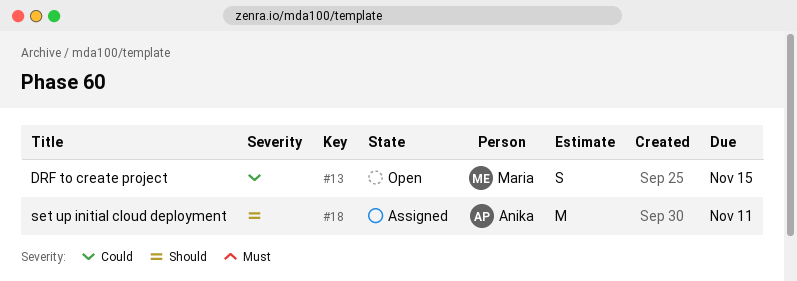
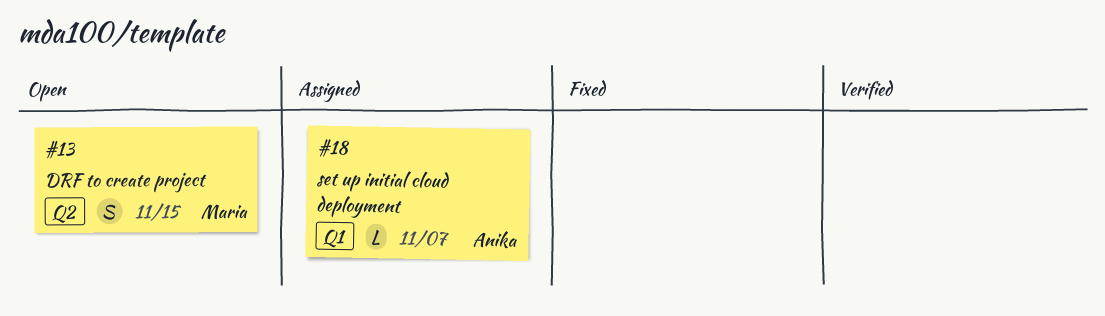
#18, estimate: M -> L
#18, due: Nov 11 -> Nov 7

